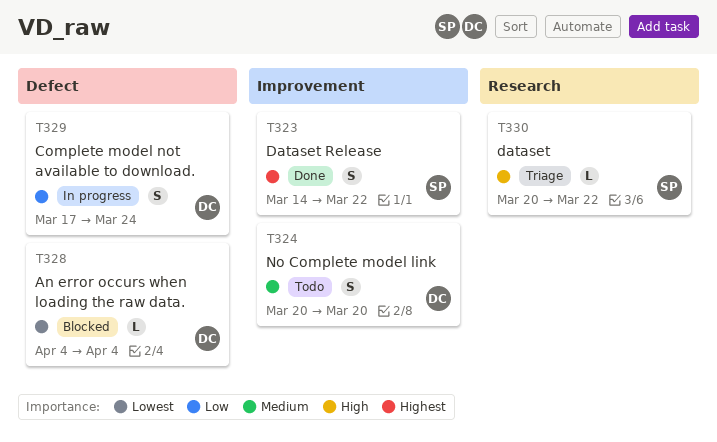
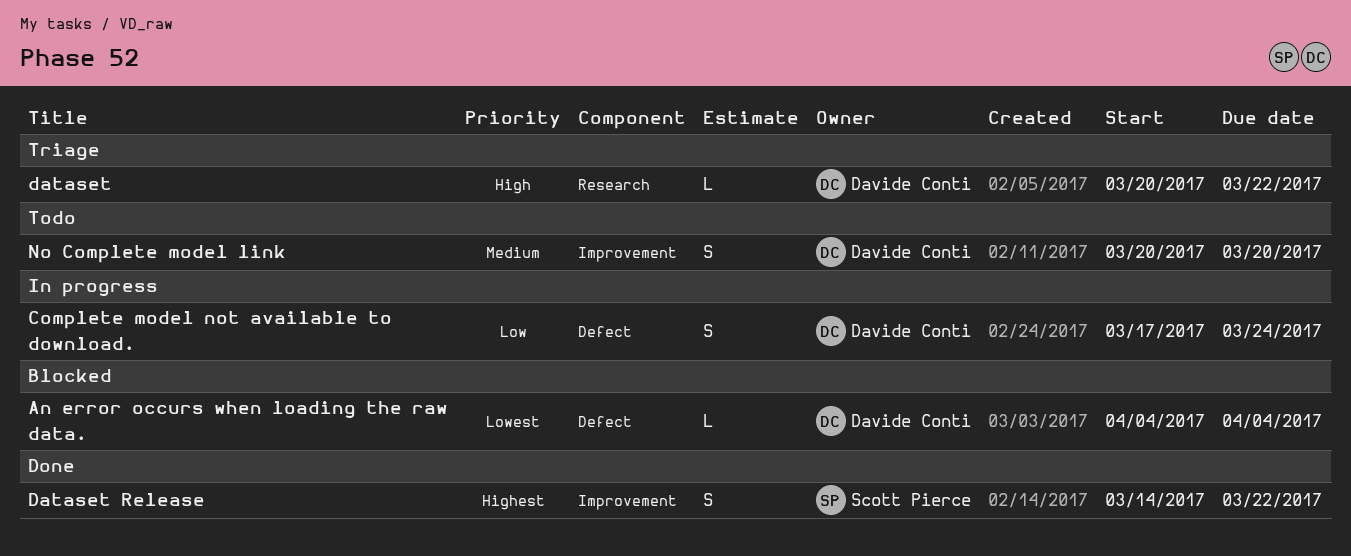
dataset, owner: Scott Pierce -> Davide Conti

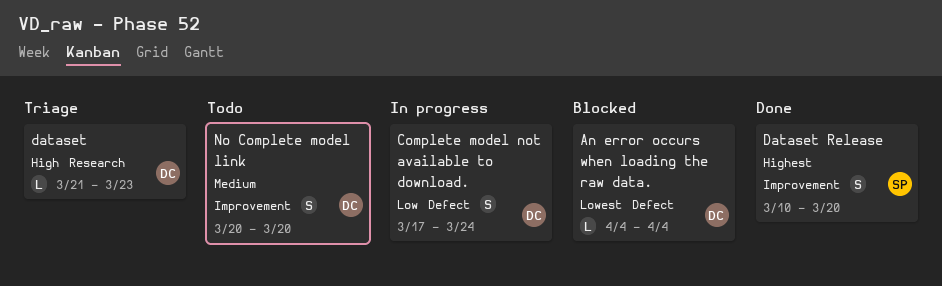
dataset, start: Mar 20 -> Mar 21
dataset, due: Mar 22 -> Mar 23
Dataset Release, start: Mar 14 -> Mar 10
Dataset Release, due: Mar 22 -> Mar 20

